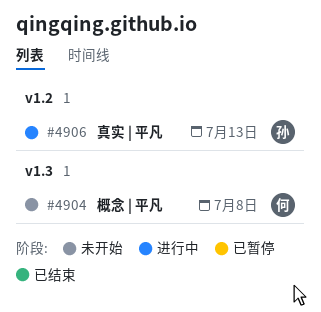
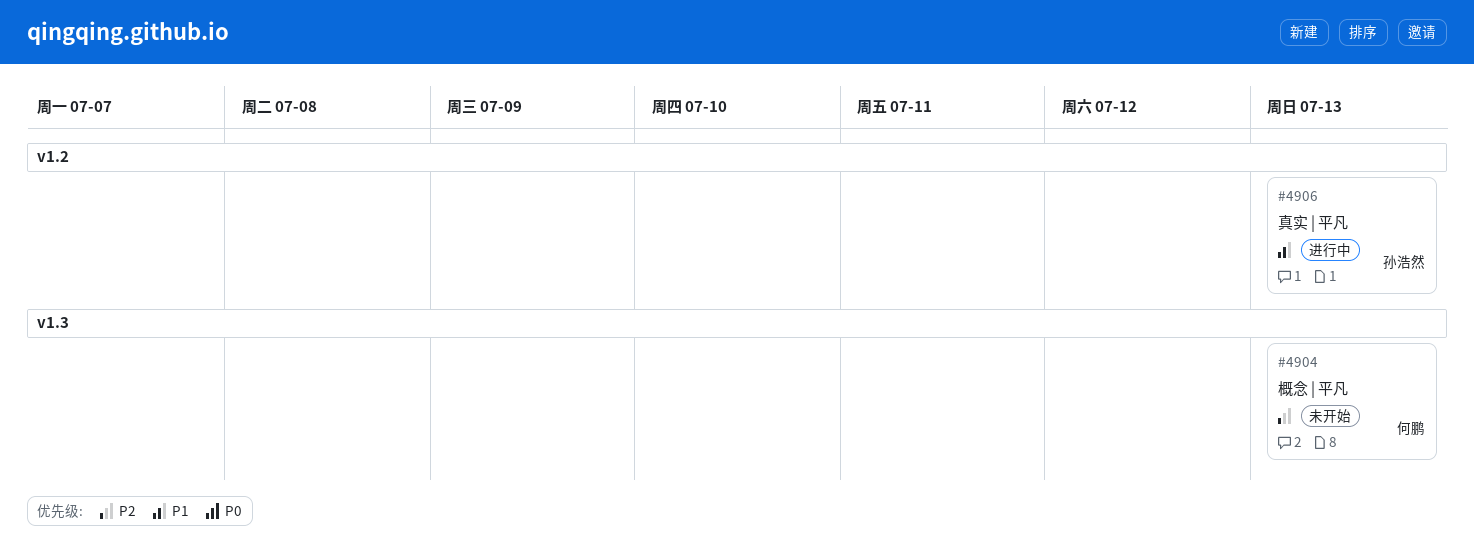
#4904, due: Jul 8 -> Jul 13

